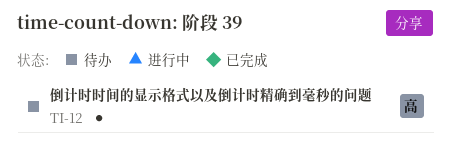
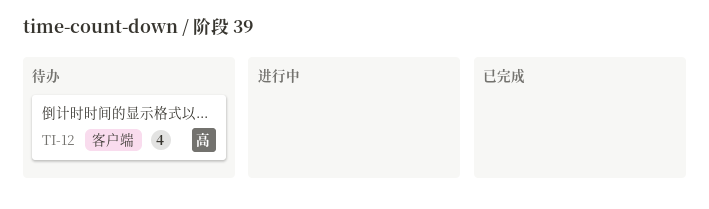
TI-12, estimate: 1 -> 4

